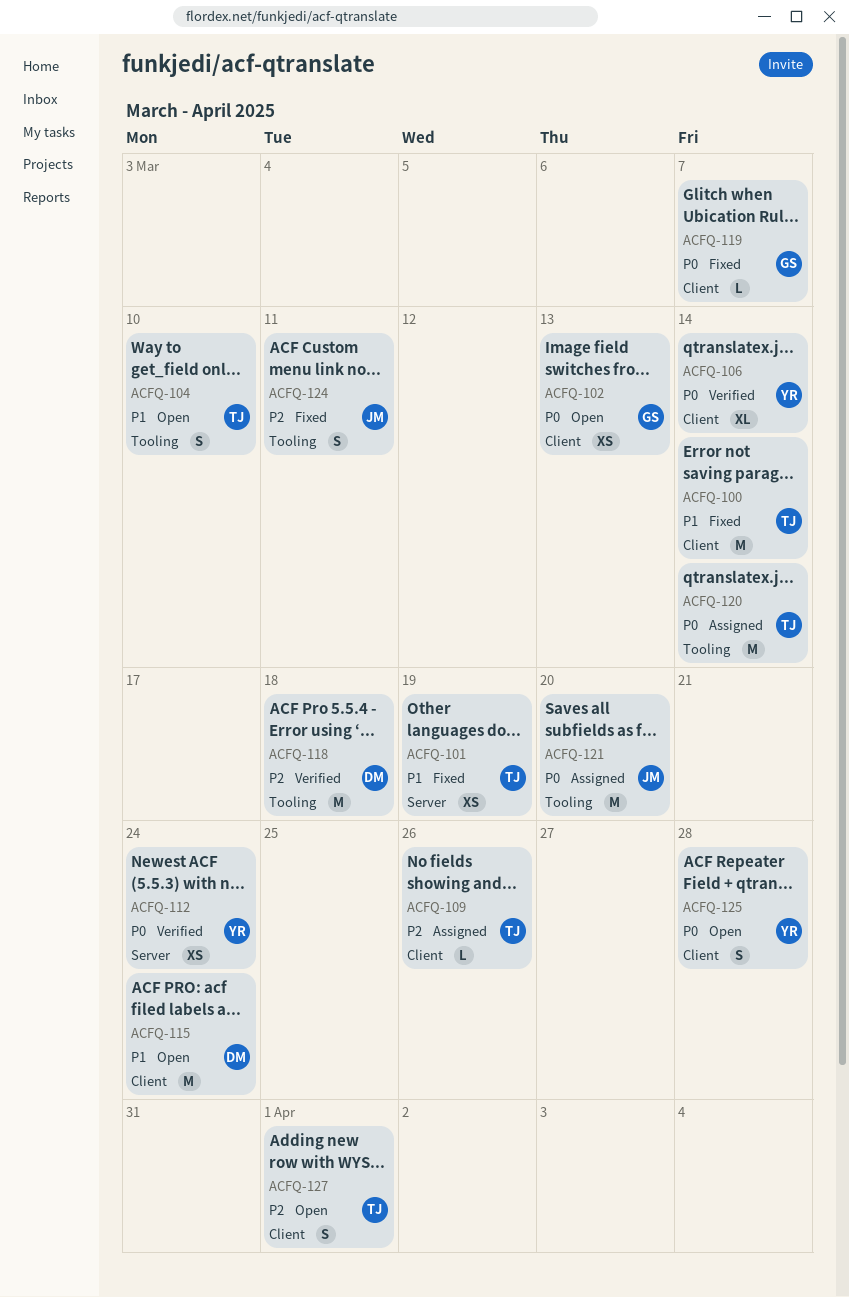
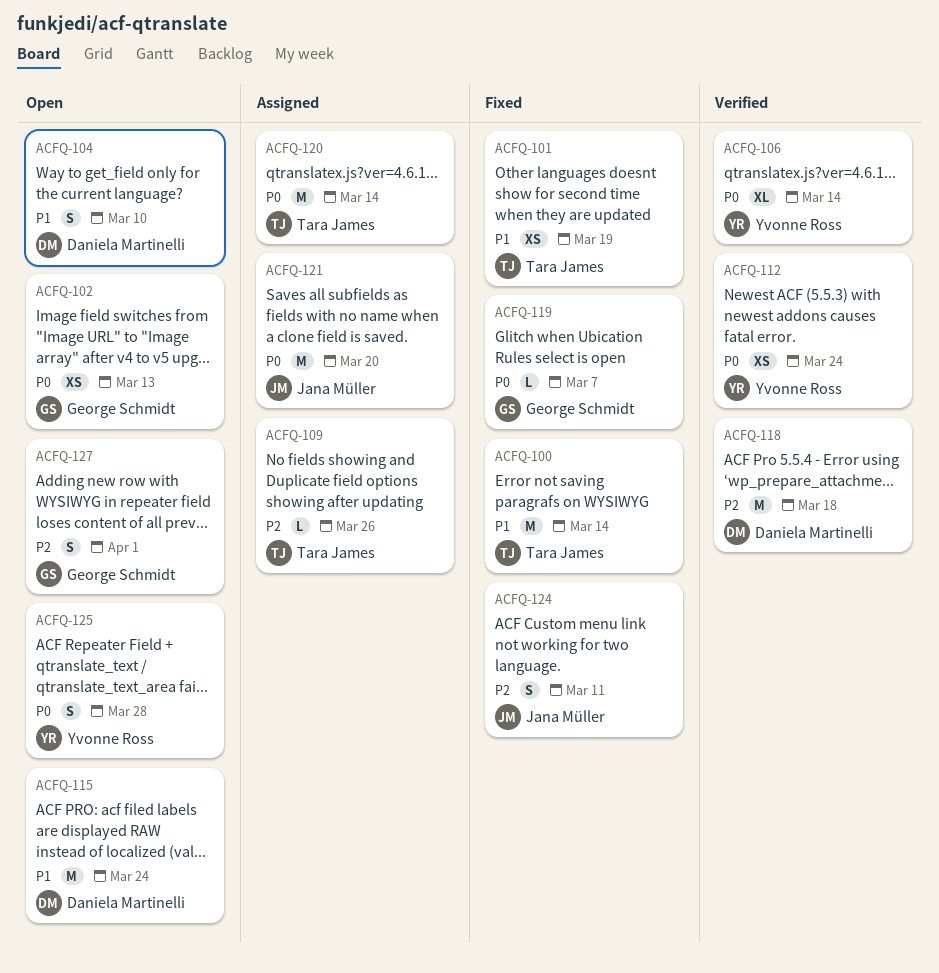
ACFQ-104, owner: Tara James -> Daniela Martinelli
ACFQ-127, owner: Tara James -> George Schmidt

